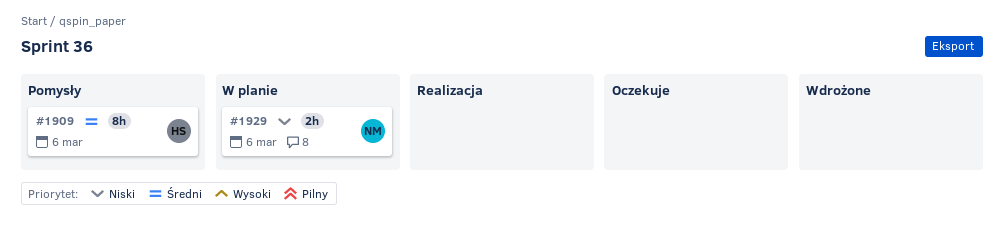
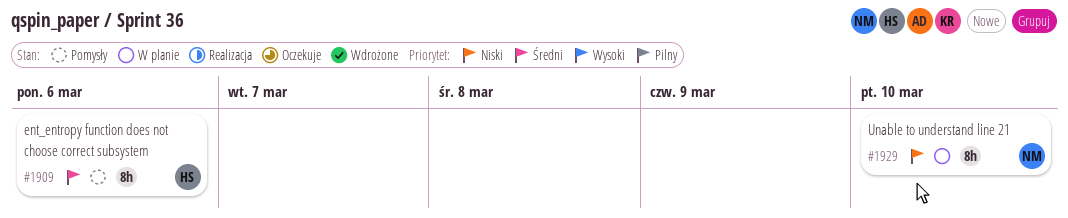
#1929, estimate: 2h -> 8h
#1929, due: Mar 6 -> Mar 10

